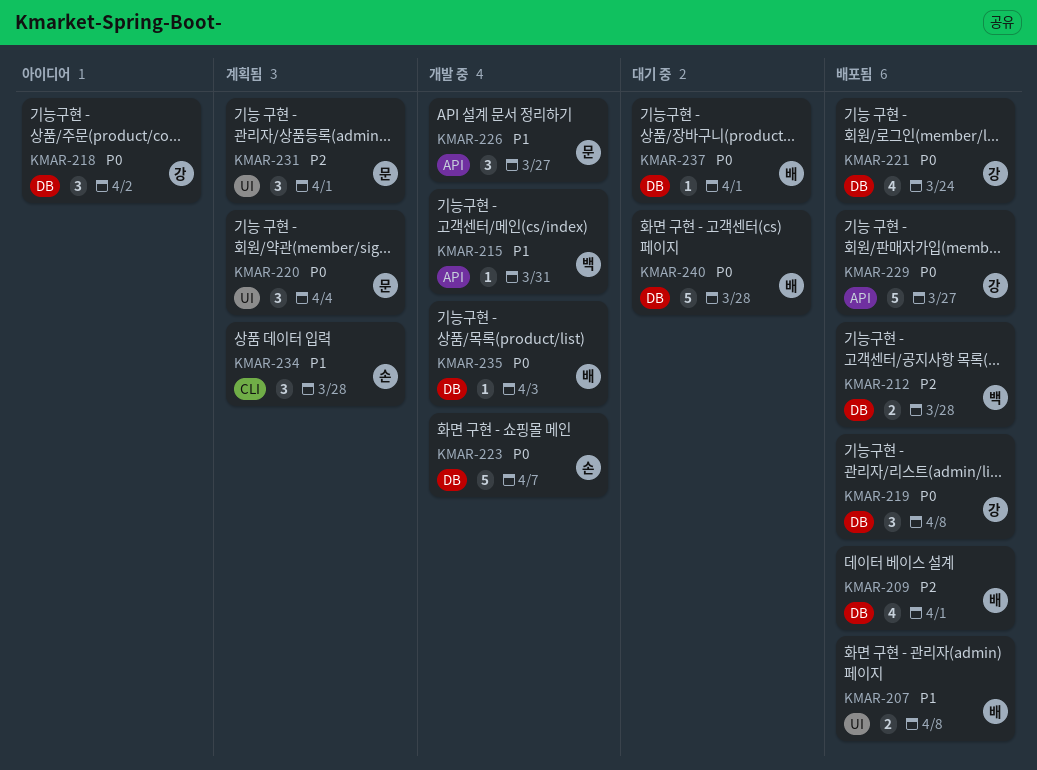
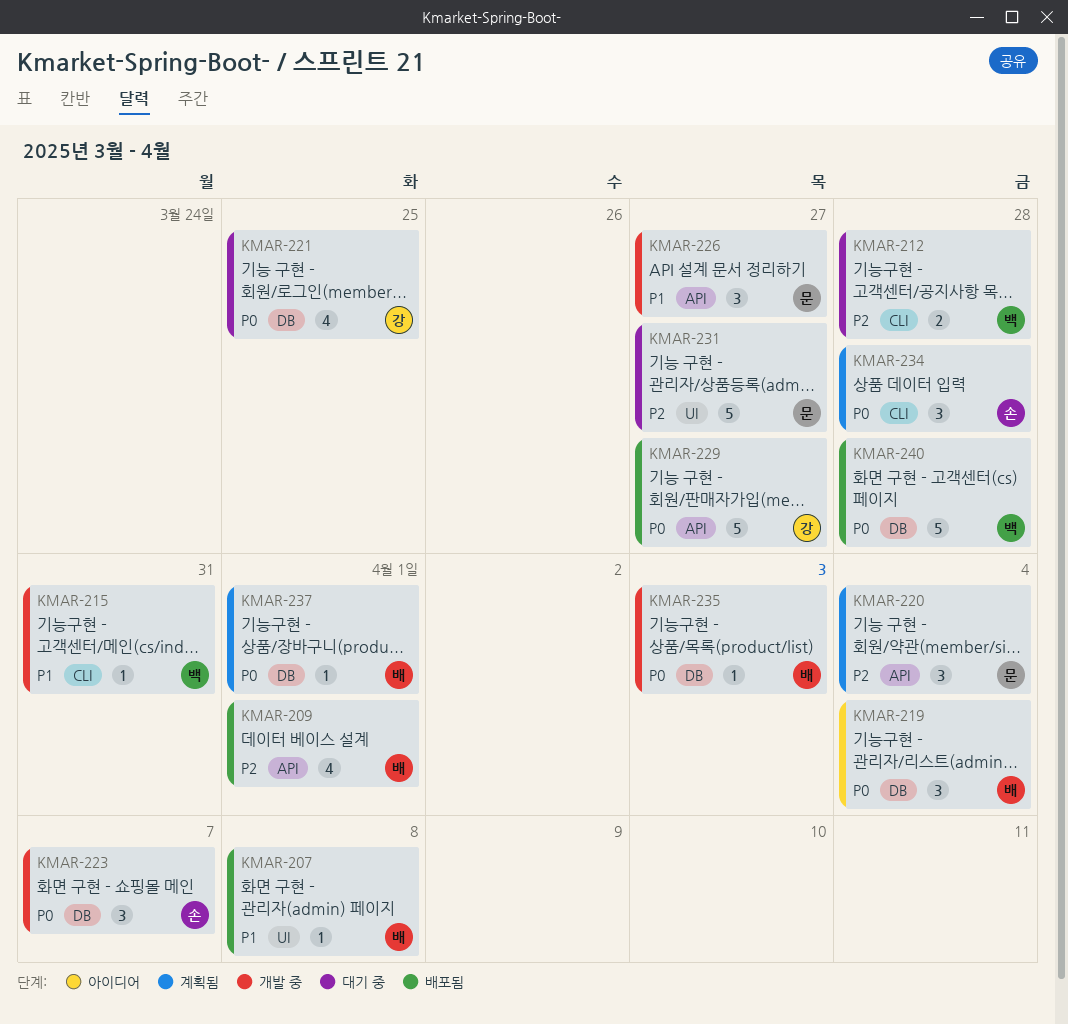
KMAR-207, estimate: 2 -> 1
KMAR-209, label: DB -> API
KMAR-212, status: 배포됨 -> 대기 중
KMAR-212, label: DB -> CLI
KMAR-215, label: API -> CLI
KMAR-218: present -> none
KMAR-219, status: 배포됨 -> 아이디어
KMAR-219, owner: 강 -> 배
KMAR-219, due: Apr 8 -> Apr 4
KMAR-220, priority: P0 -> P2
KMAR-220, label: UI -> API
KMAR-221, status: 배포됨 -> 대기 중
KMAR-221, due: Mar 24 -> Mar 25
KMAR-223, estimate: 5 -> 3
KMAR-231, status: 계획됨 -> 대기 중
KMAR-231, estimate: 3 -> 5
KMAR-231, due: Apr 1 -> Mar 27
KMAR-234, priority: P1 -> P0
KMAR-237, status: 대기 중 -> 계획됨
KMAR-240, status: 대기 중 -> 배포됨
KMAR-240, owner: 배 -> 백

